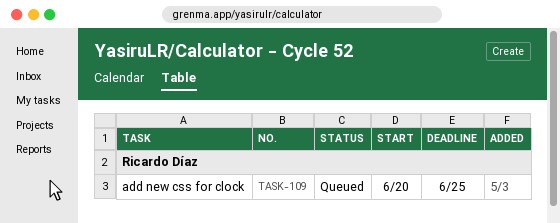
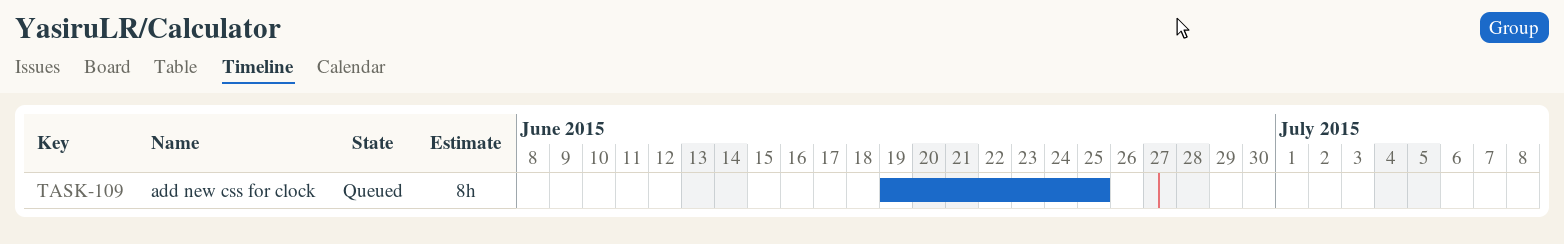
TASK-109, start: Jun 20 -> Jun 19

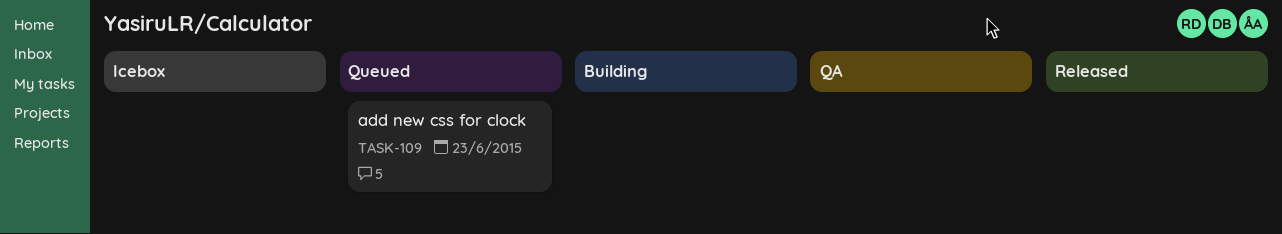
TASK-109, due: Jun 25 -> Jun 23

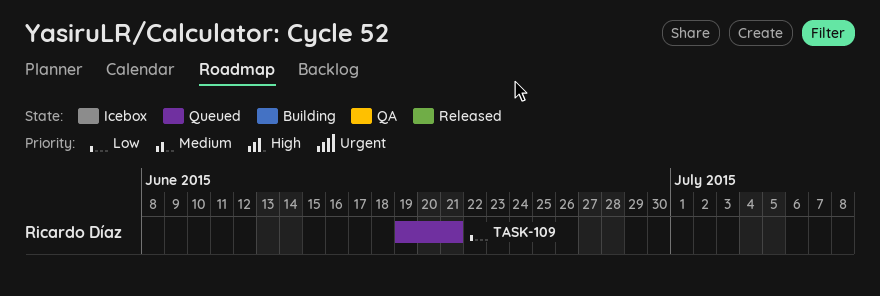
TASK-109, due: Jun 23 -> Jun 21

